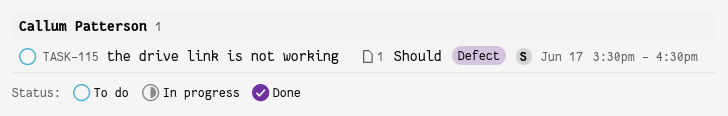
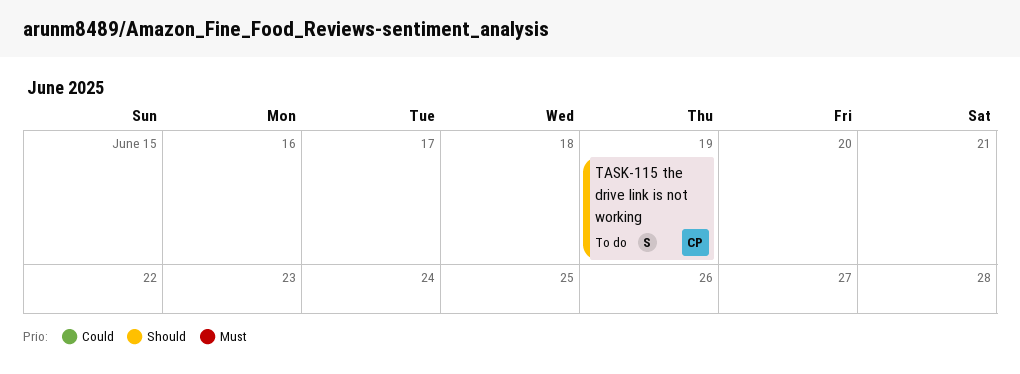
TASK-115, day: Jun 17 -> Jun 19

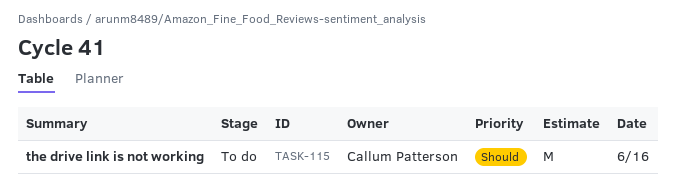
TASK-115, estimate: S -> M
TASK-115, day: Jun 19 -> Jun 16

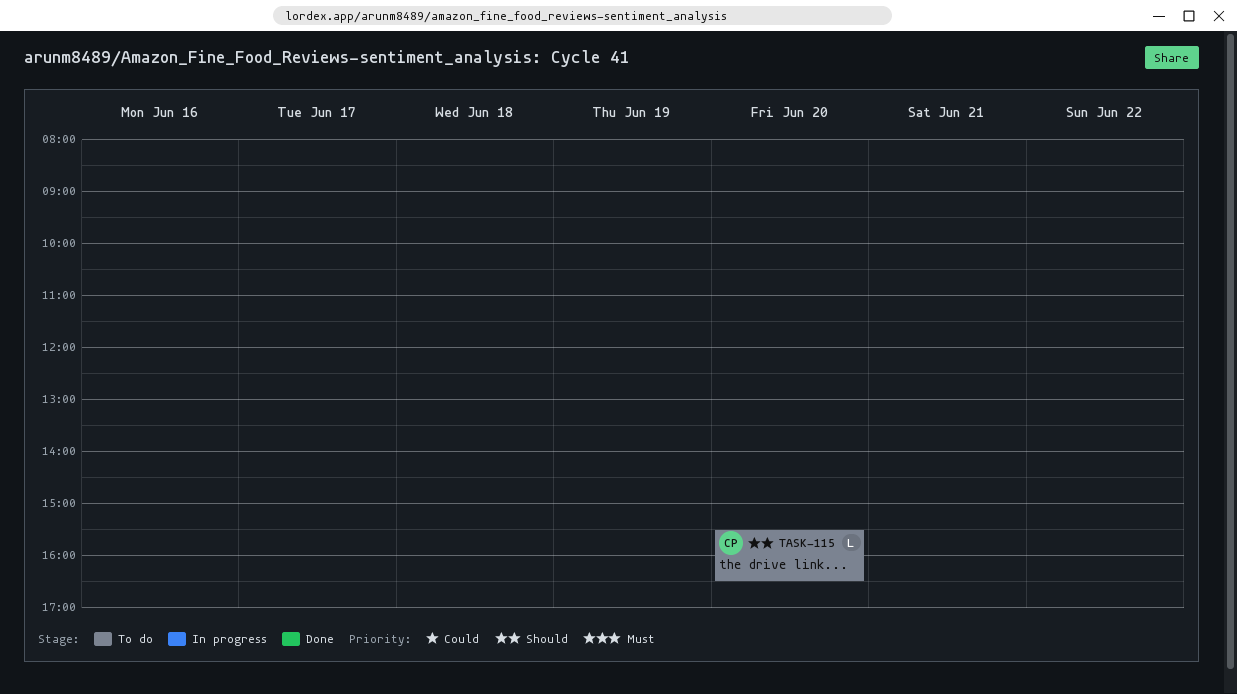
TASK-115, estimate: M -> L
TASK-115, day: Jun 16 -> Jun 20

